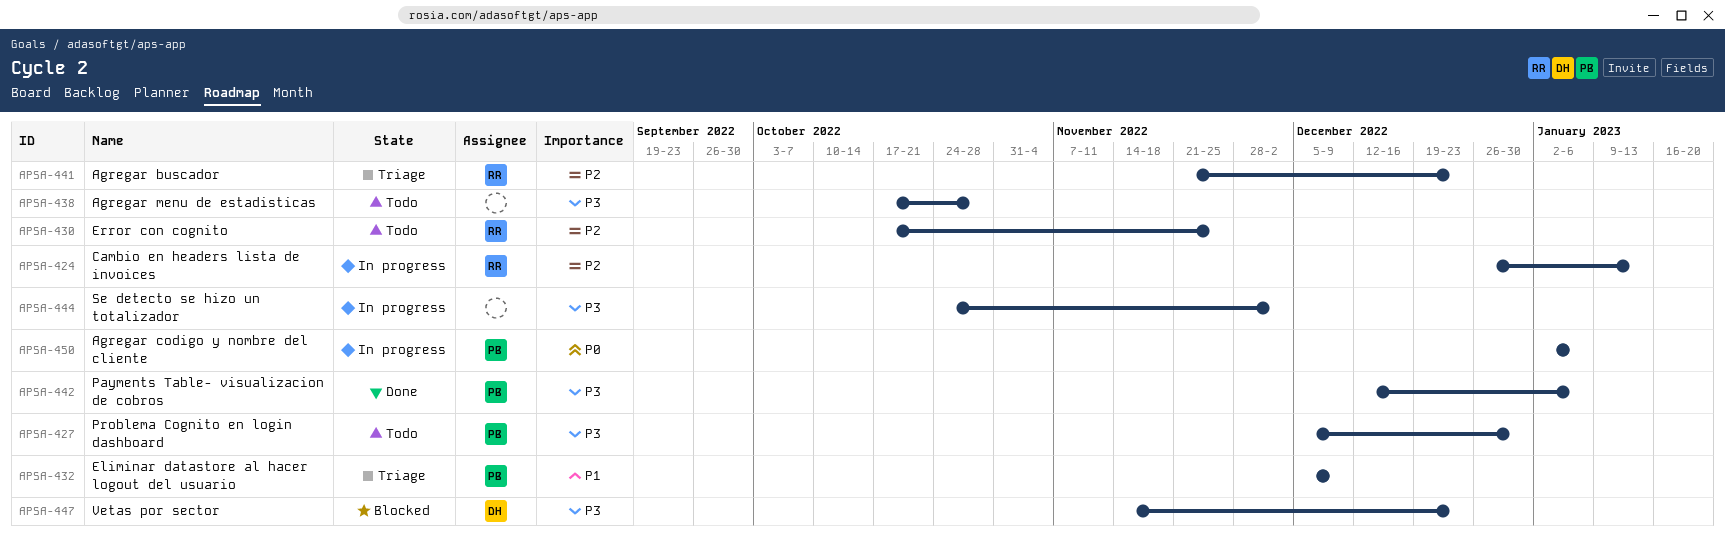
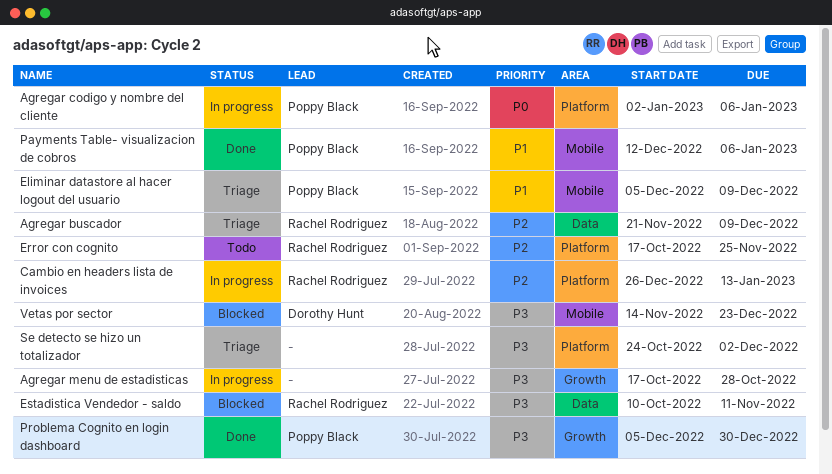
Agregar buscador, due: Dec 23 -> Dec 9
Agregar menu de estadisticas, status: Todo -> In progress
Estadistica Vendedor - saldo: none -> present
Payments Table- visualizacion de cobros, priority: P3 -> P1
Problema Cognito en login dashboard, status: Todo -> Done
Se detecto se hizo un totalizador, status: In progress -> Triage

